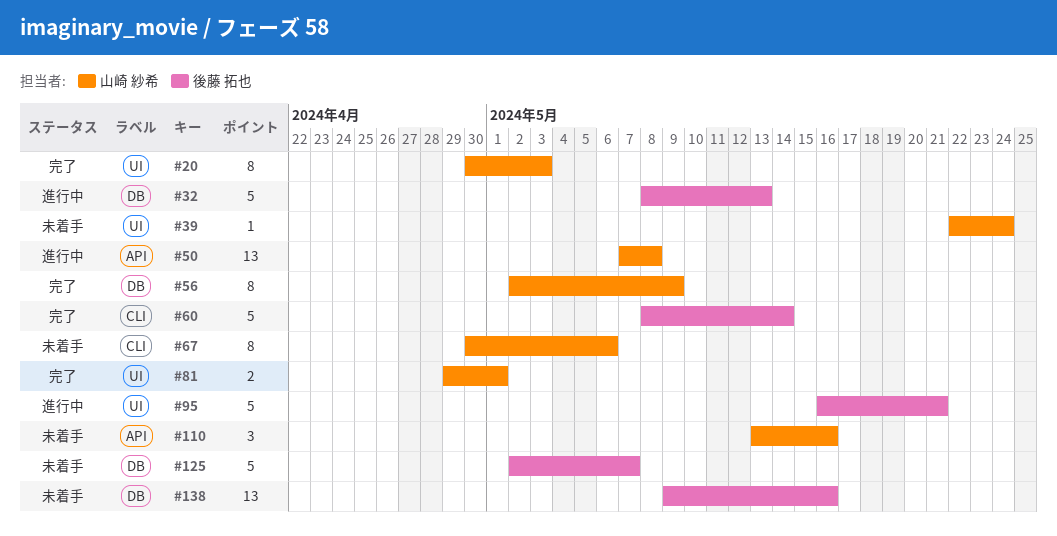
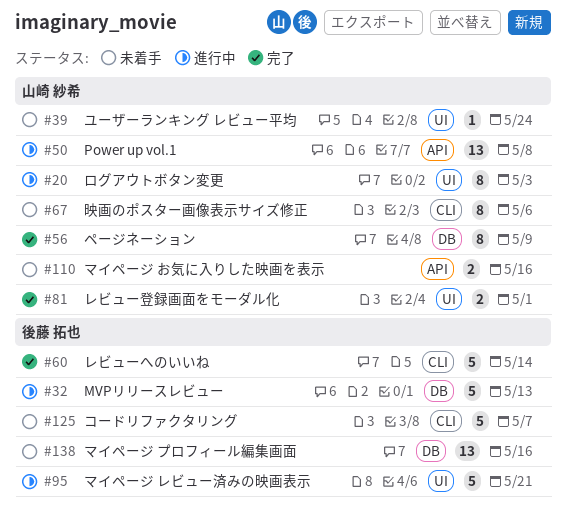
#20, status: 完了 -> 進行中
#110, estimate: 3 -> 2
#125, label: DB -> CLI

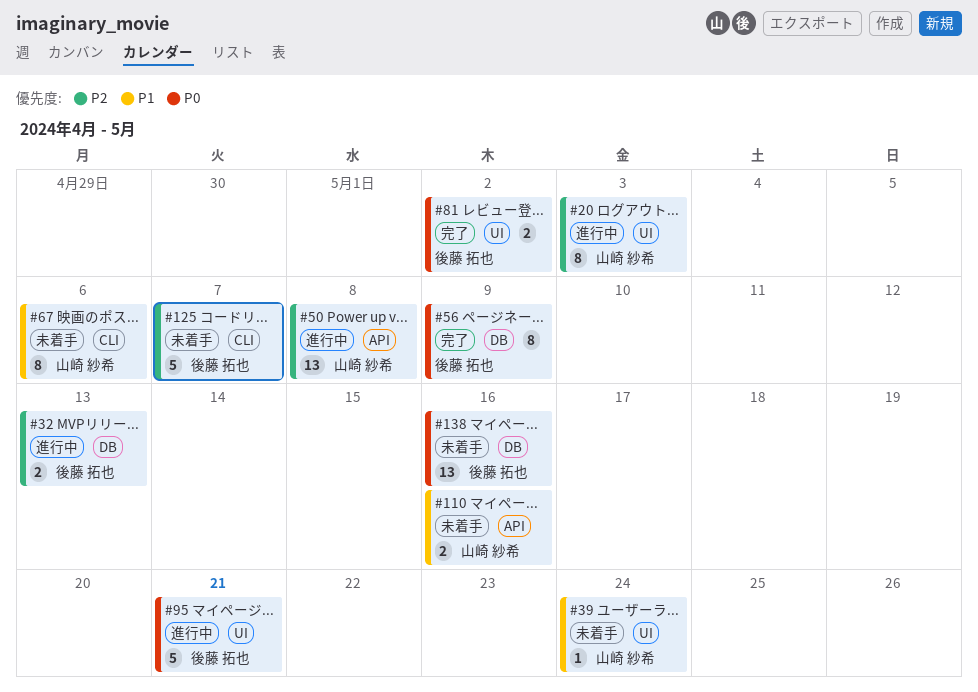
#32, estimate: 5 -> 2
#56, owner: 山崎 紗希 -> 後藤 拓也
#60: present -> none
#81, owner: 山崎 紗希 -> 後藤 拓也
#81, due: May 1 -> May 2

